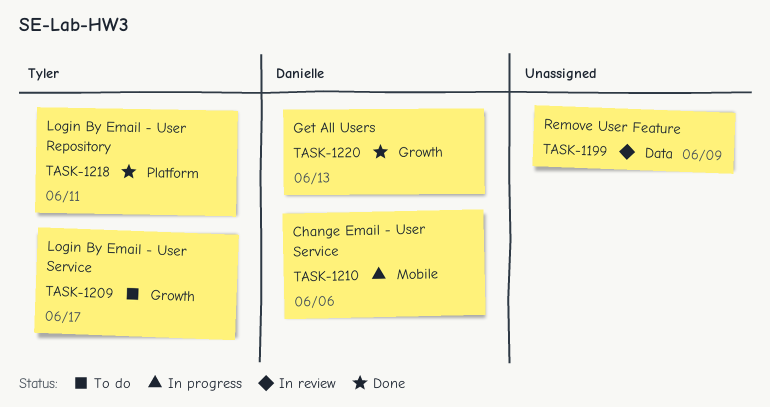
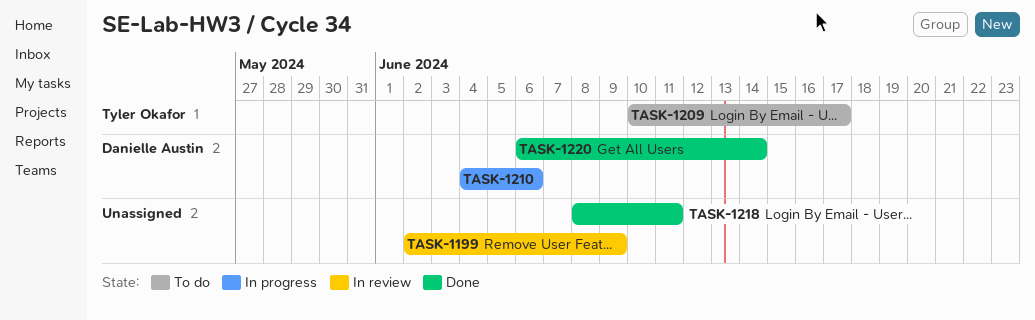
TASK-1218, owner: Tyler Okafor -> none
TASK-1220, due: Jun 13 -> Jun 14

